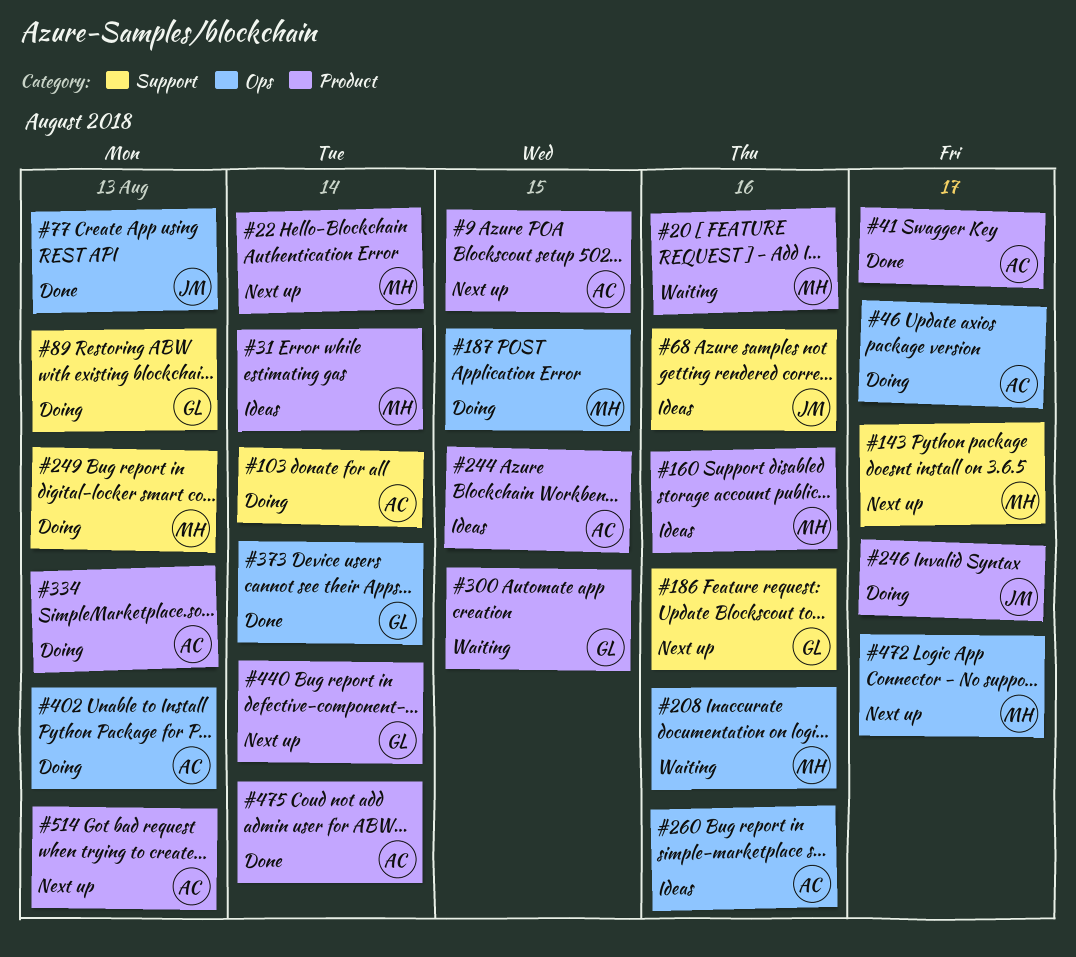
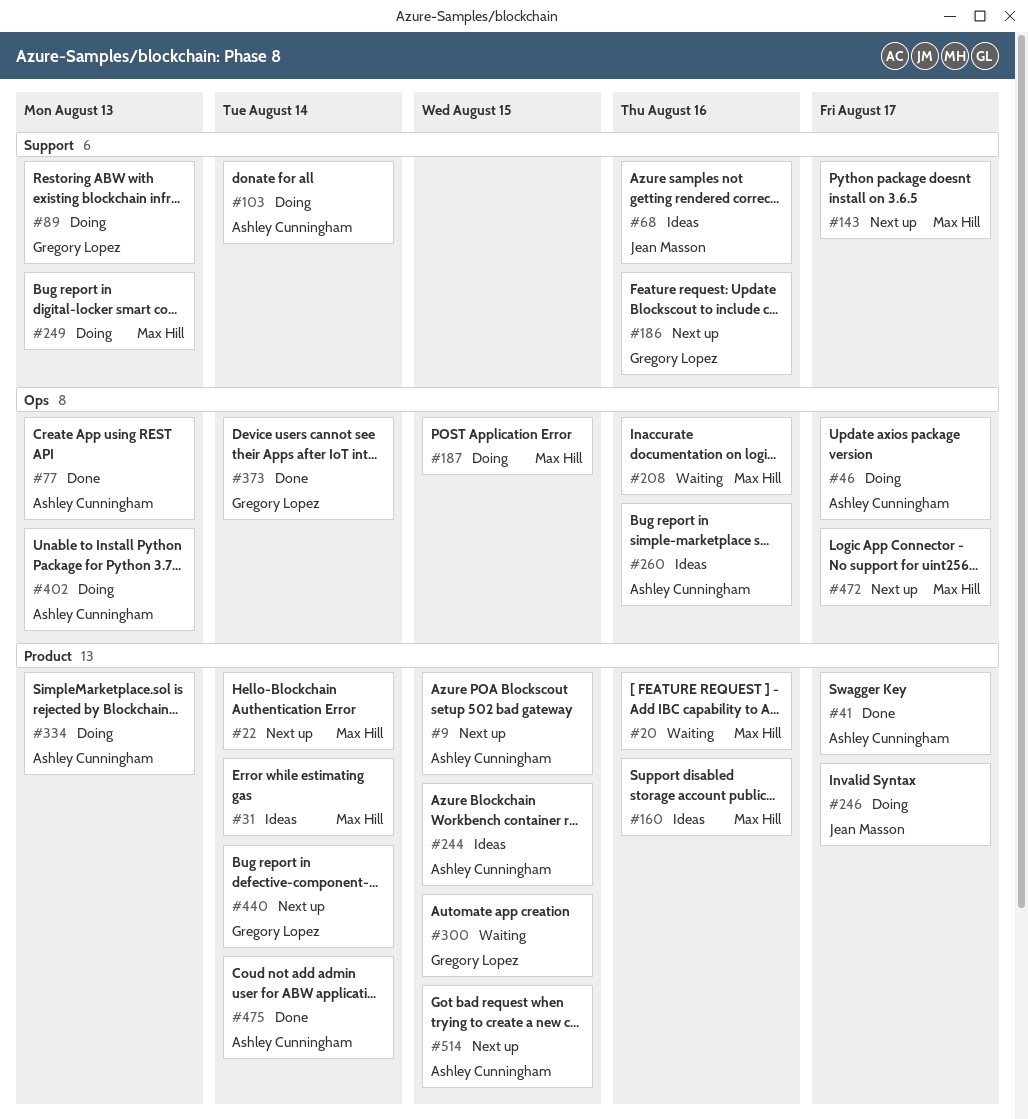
#77, owner: Jean Masson -> Ashley Cunningham
#514, due: Aug 13 -> Aug 15

